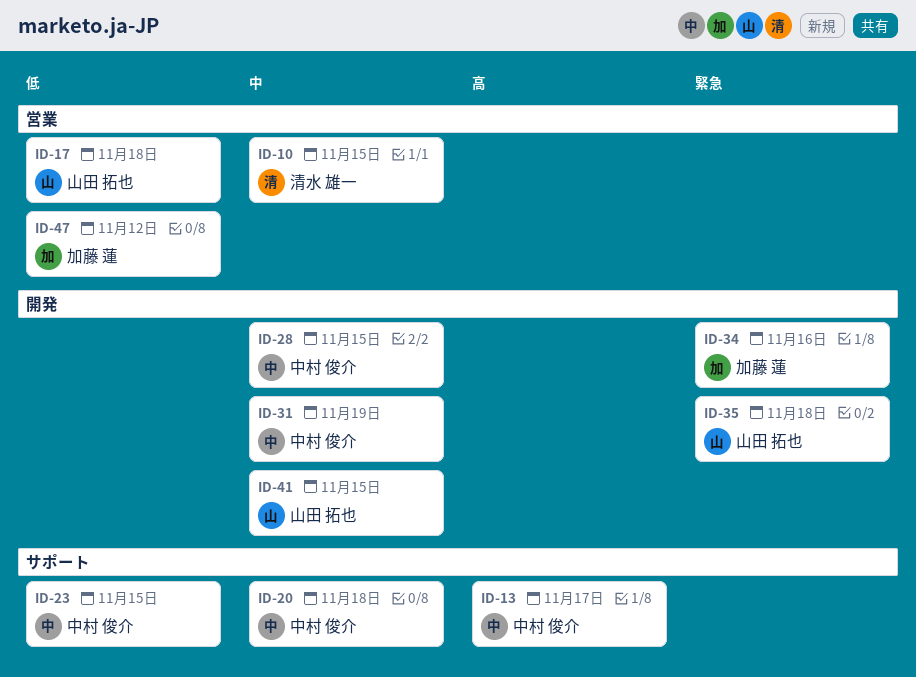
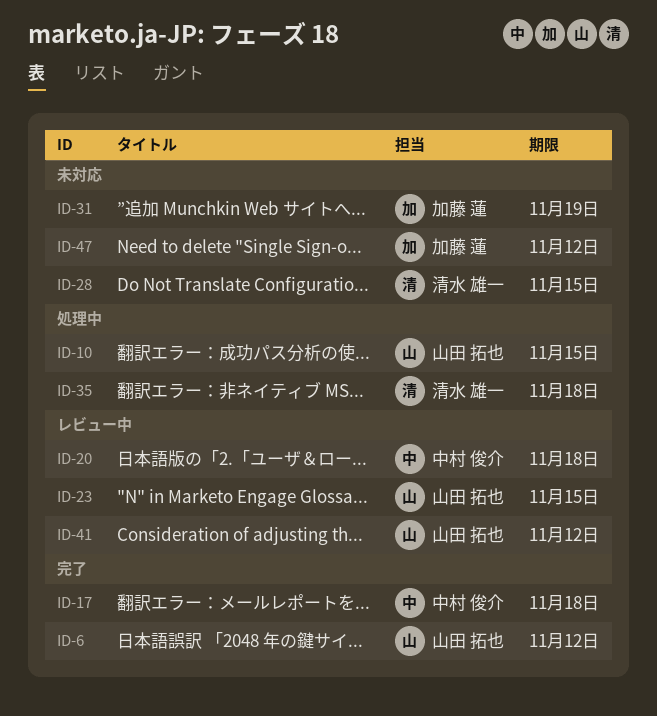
ID-6: none -> present
ID-10, owner: 清水 雄一 -> 山田 拓也
ID-13: present -> none
ID-17, owner: 山田 拓也 -> 中村 俊介
ID-23, owner: 中村 俊介 -> 山田 拓也
ID-28, owner: 中村 俊介 -> 清水 雄一
ID-31, owner: 中村 俊介 -> 加藤 蓮
ID-34: present -> none
ID-35, owner: 山田 拓也 -> 清水 雄一
ID-41, due: Nov 15 -> Nov 12

